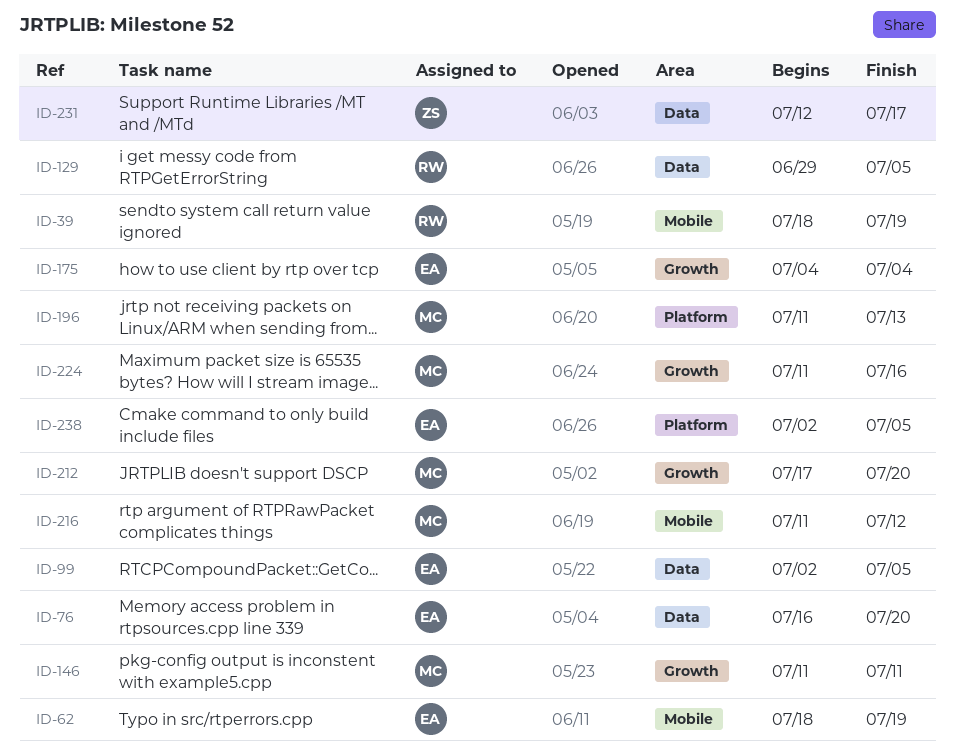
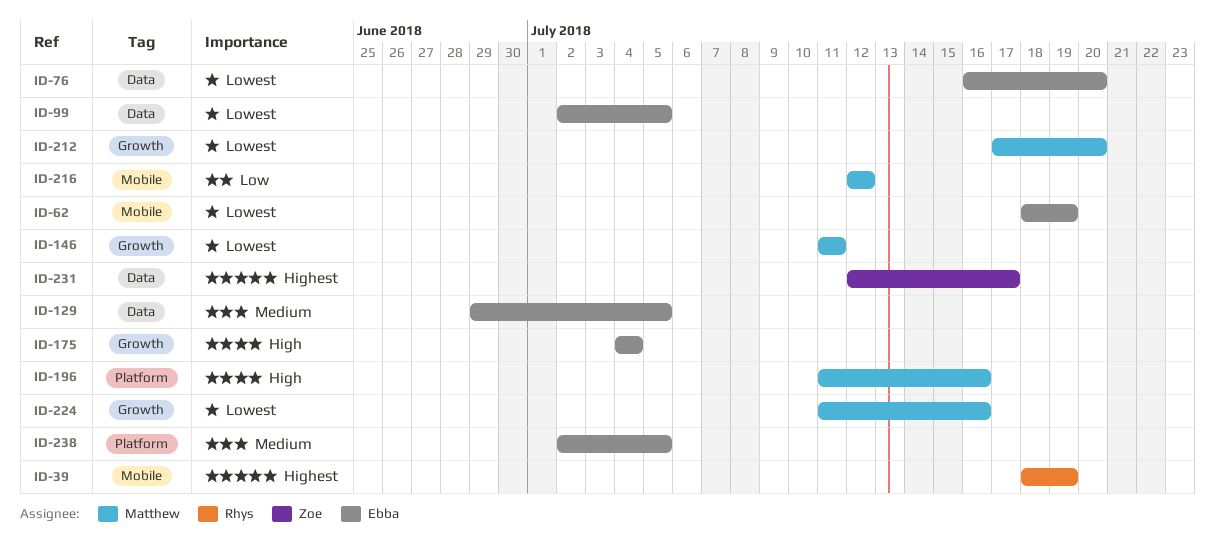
ID-129, owner: Rhys -> Ebba
ID-196, due: Jul 13 -> Jul 16
ID-216, start: Jul 11 -> Jul 12

